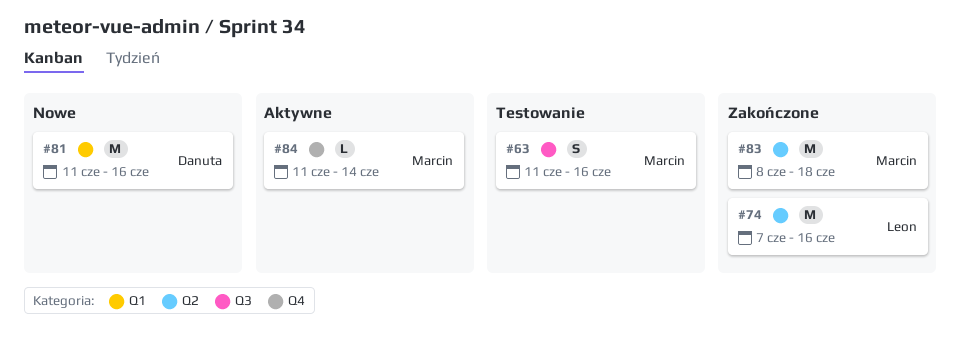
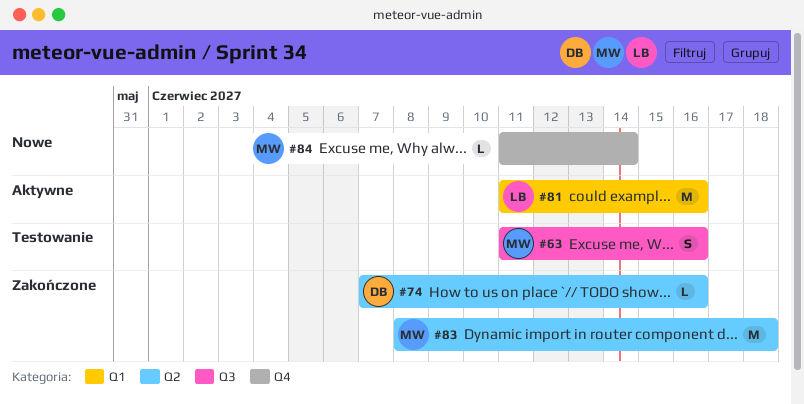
#74, owner: Leon -> Danuta
#74, estimate: M -> L
#81, status: Nowe -> Aktywne
#81, owner: Danuta -> Leon
#84, status: Aktywne -> Nowe

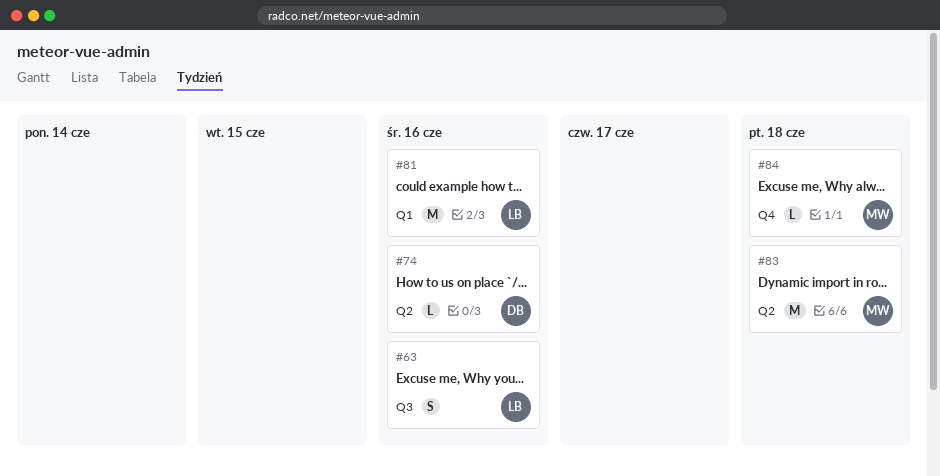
#63, owner: MW -> LB
#84, due: Jun 14 -> Jun 18

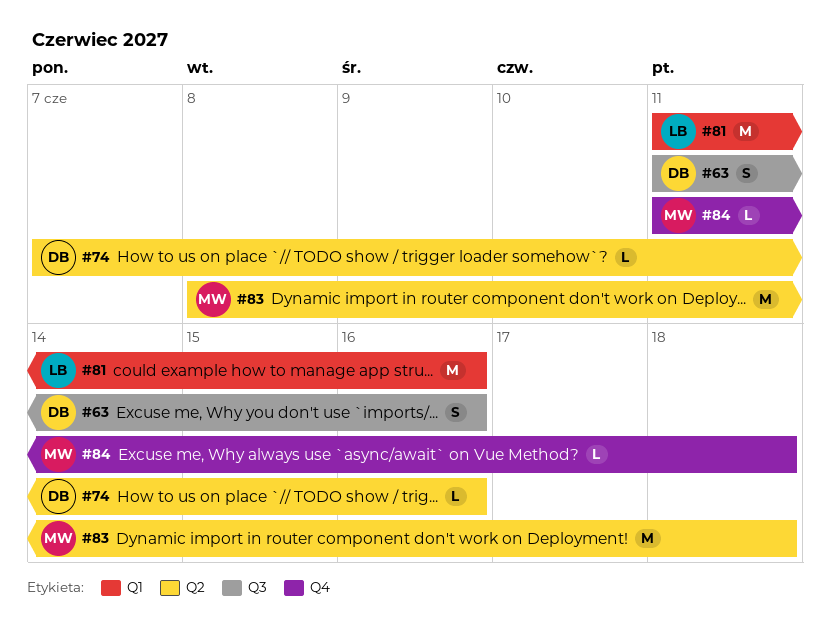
#63, owner: LB -> DB

